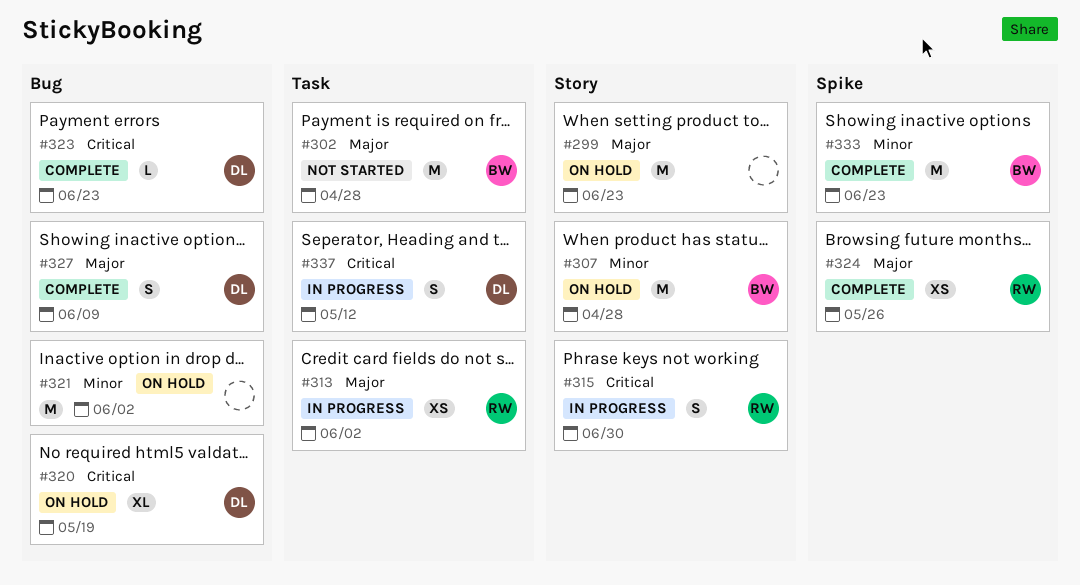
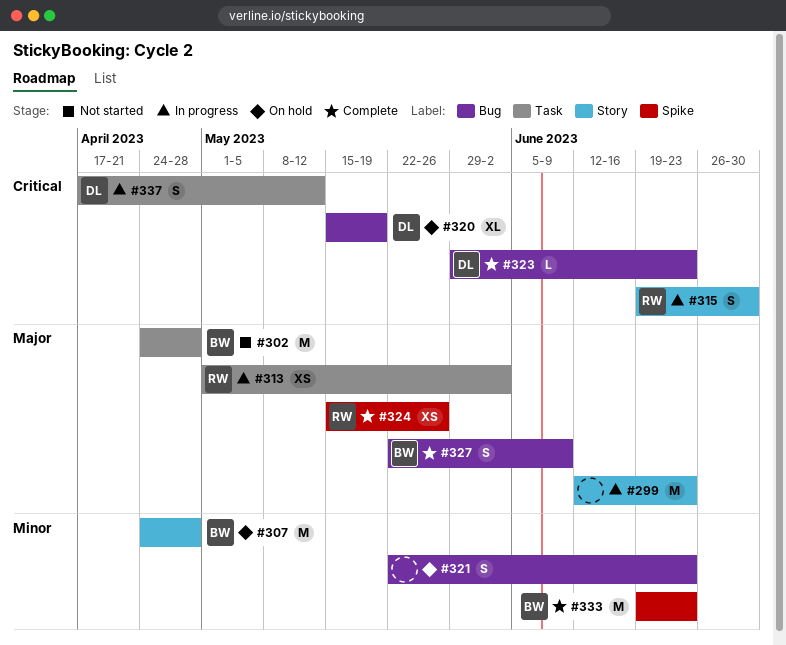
#299, status: On hold -> In progress
#321, estimate: M -> S
#321, due: Jun 2 -> Jun 23
#327, owner: DL -> BW

